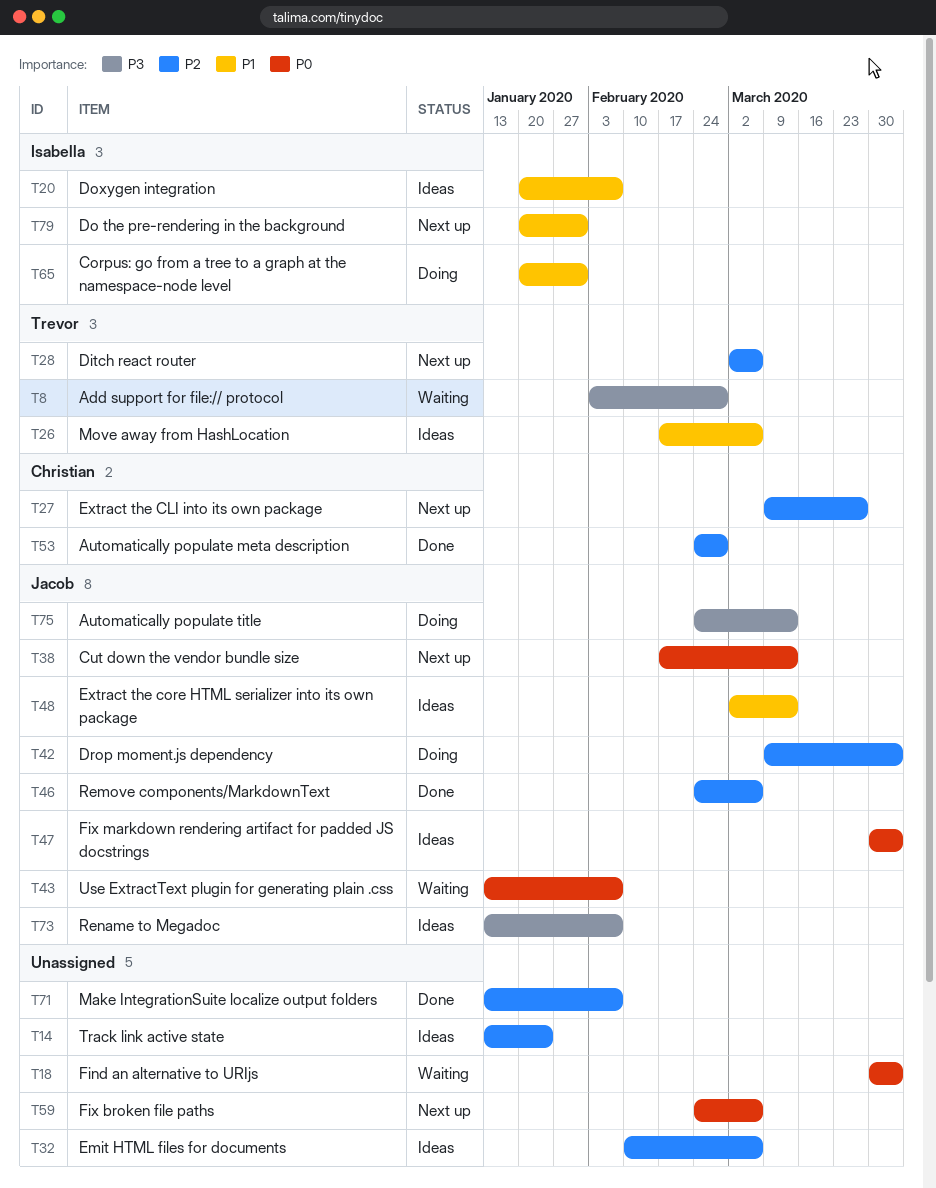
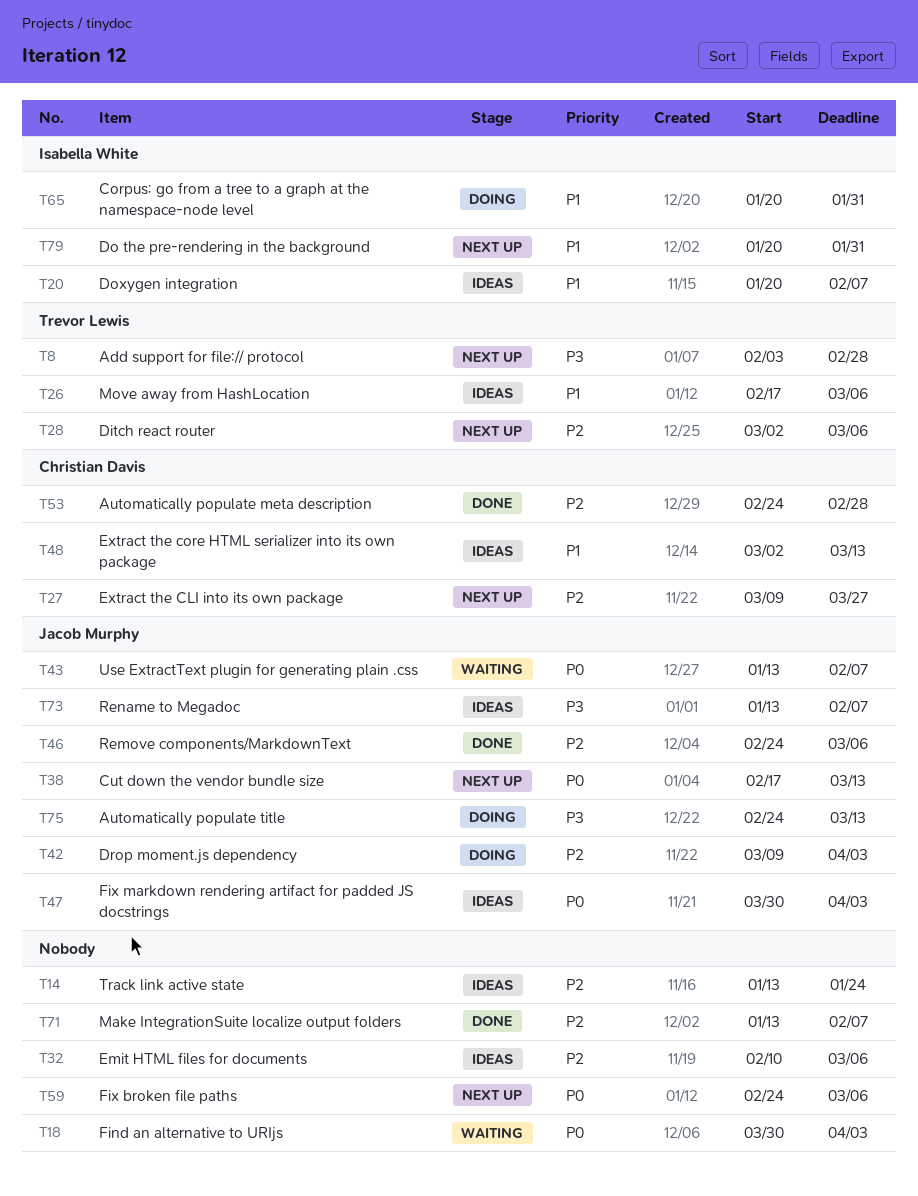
T8, status: Waiting -> Next up
T48, owner: Jacob Murphy -> Christian Davis

